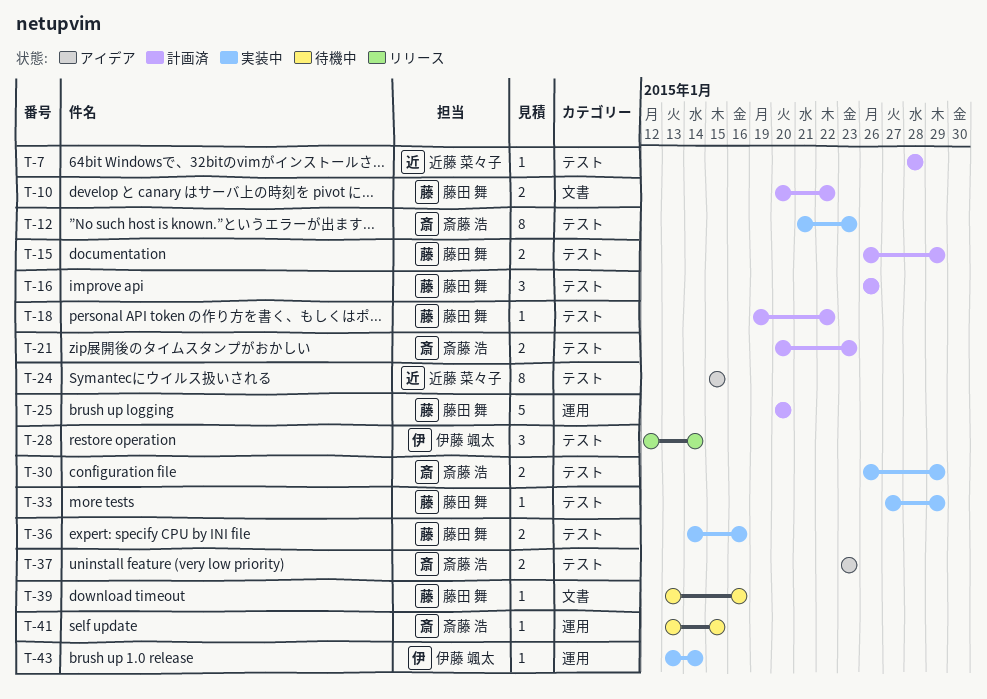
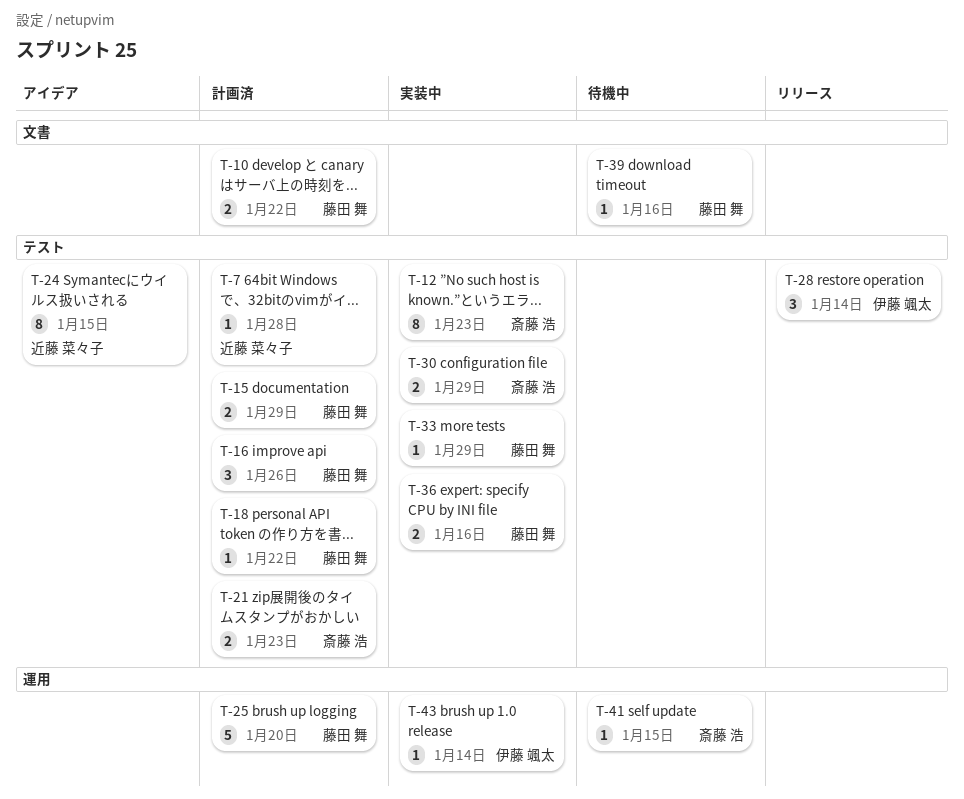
T-37: present -> none

